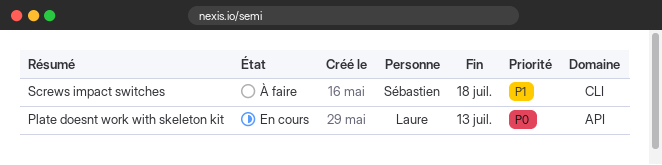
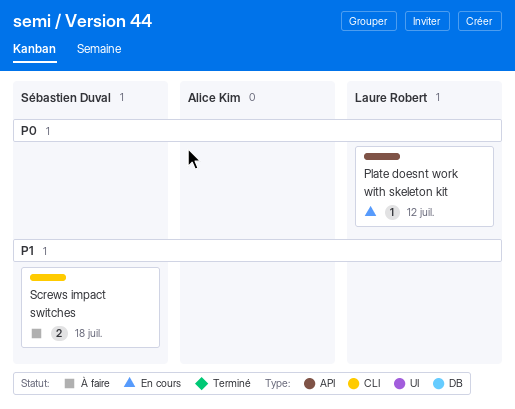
Plate doesnt work with skeleton kit, due: Jul 13 -> Jul 12

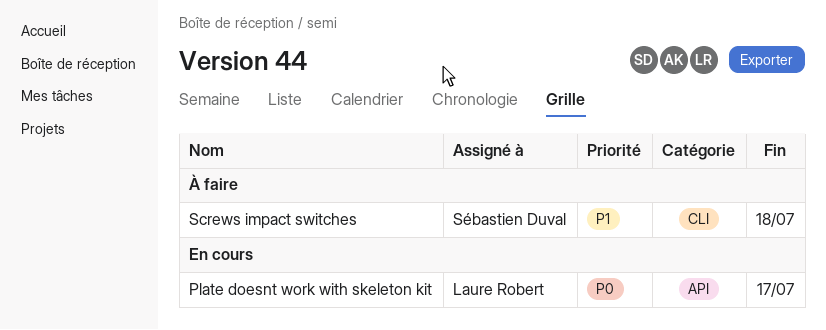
Plate doesnt work with skeleton kit, due: Jul 12 -> Jul 17

